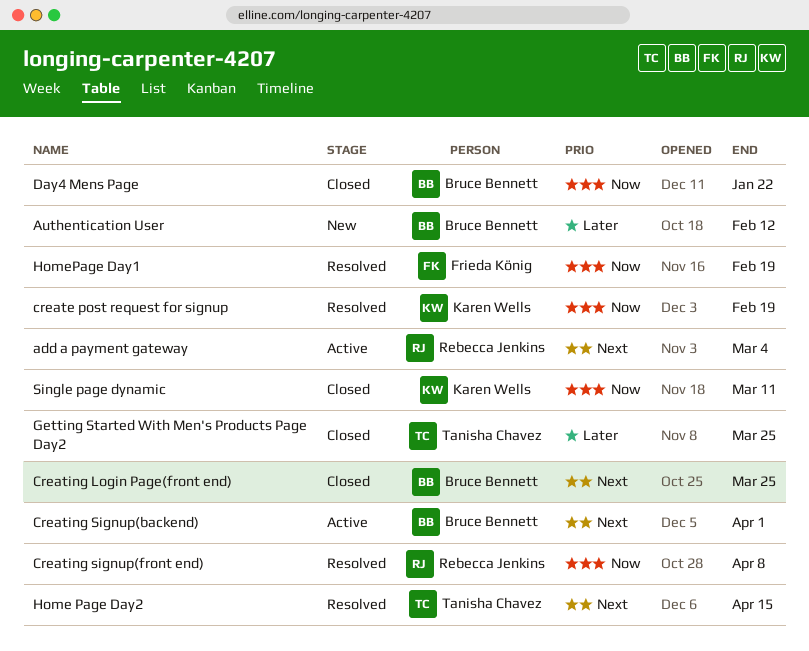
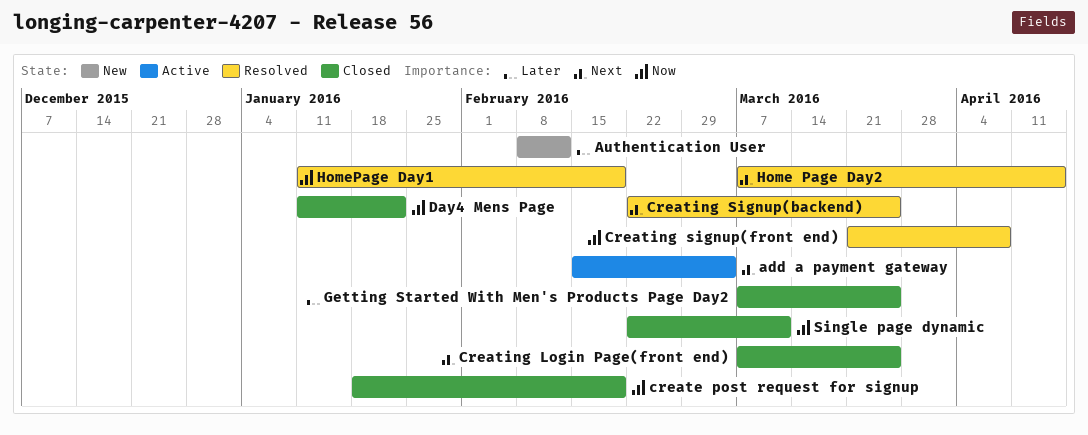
create post request for signup, status: Resolved -> Closed
Creating Signup(backend), status: Active -> Resolved
Creating Signup(backend), due: Apr 1 -> Mar 25

